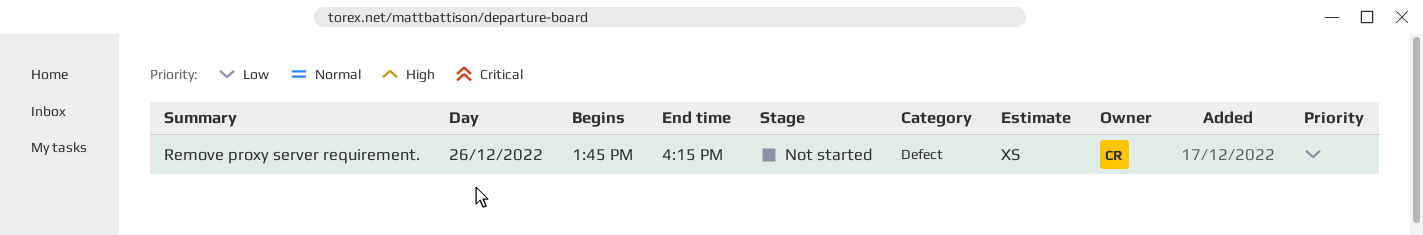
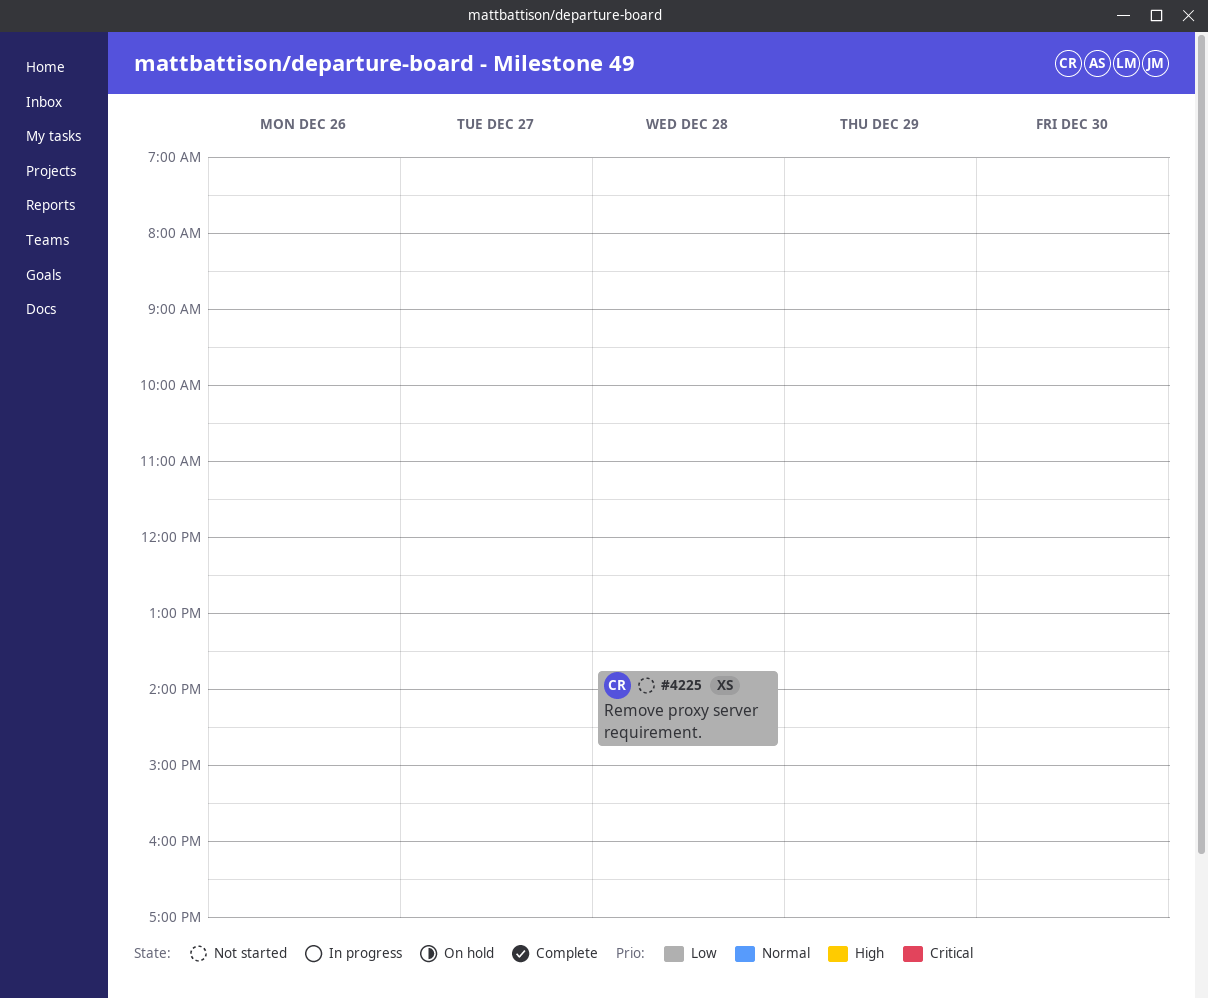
Remove proxy server requirement., day: Dec 26 -> Dec 28
Remove proxy server requirement., ends: 16:15 -> 14:45

